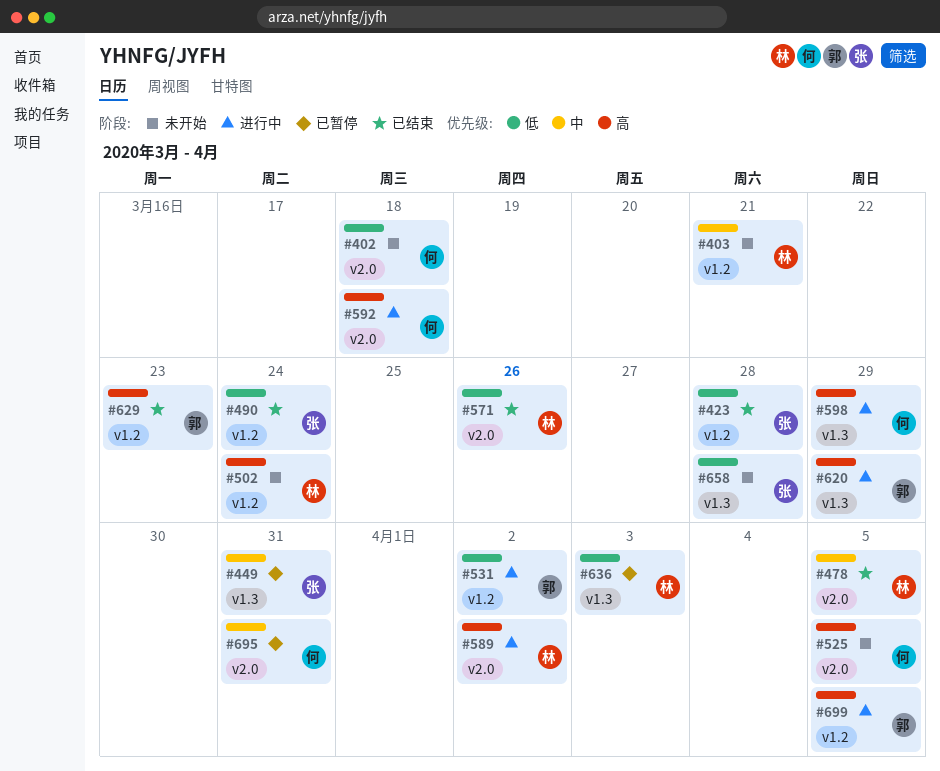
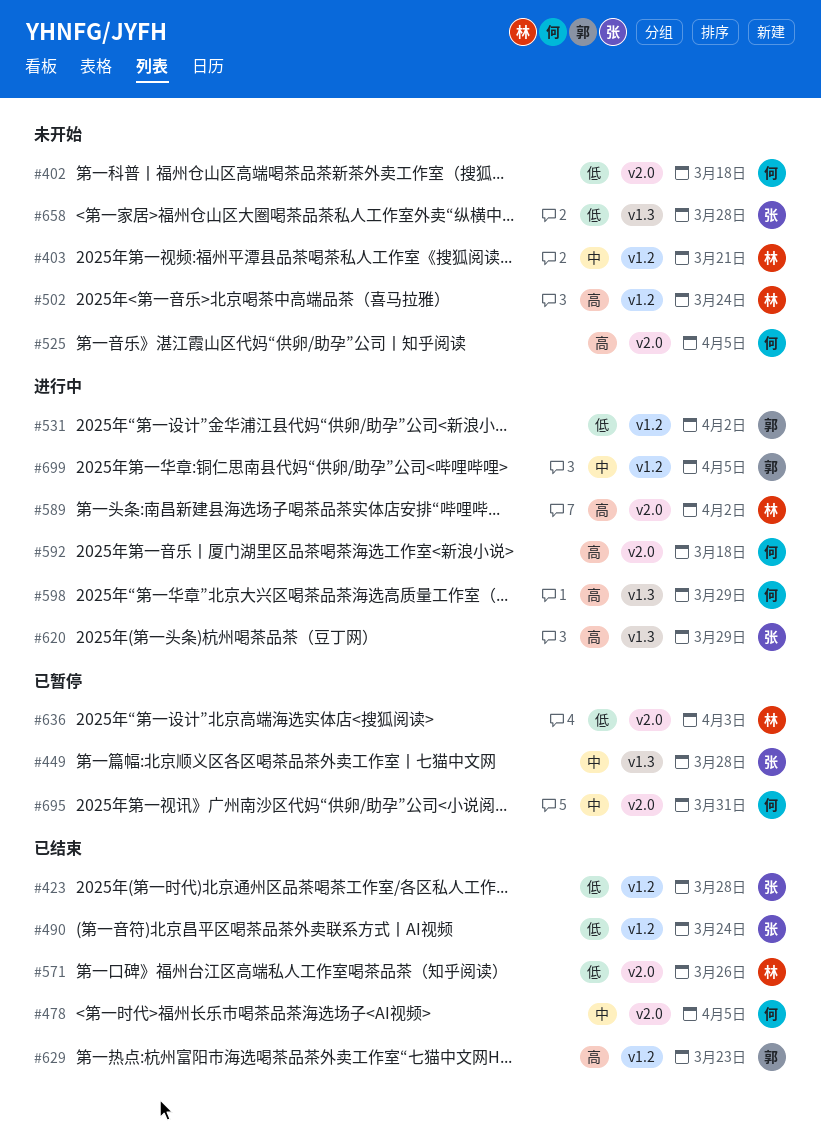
#449, due: Mar 31 -> Mar 28
#478, owner: 林 -> 何
#620, owner: 郭 -> 张
#636, label: v1.3 -> v2.0
#699, priority: 高 -> 中

